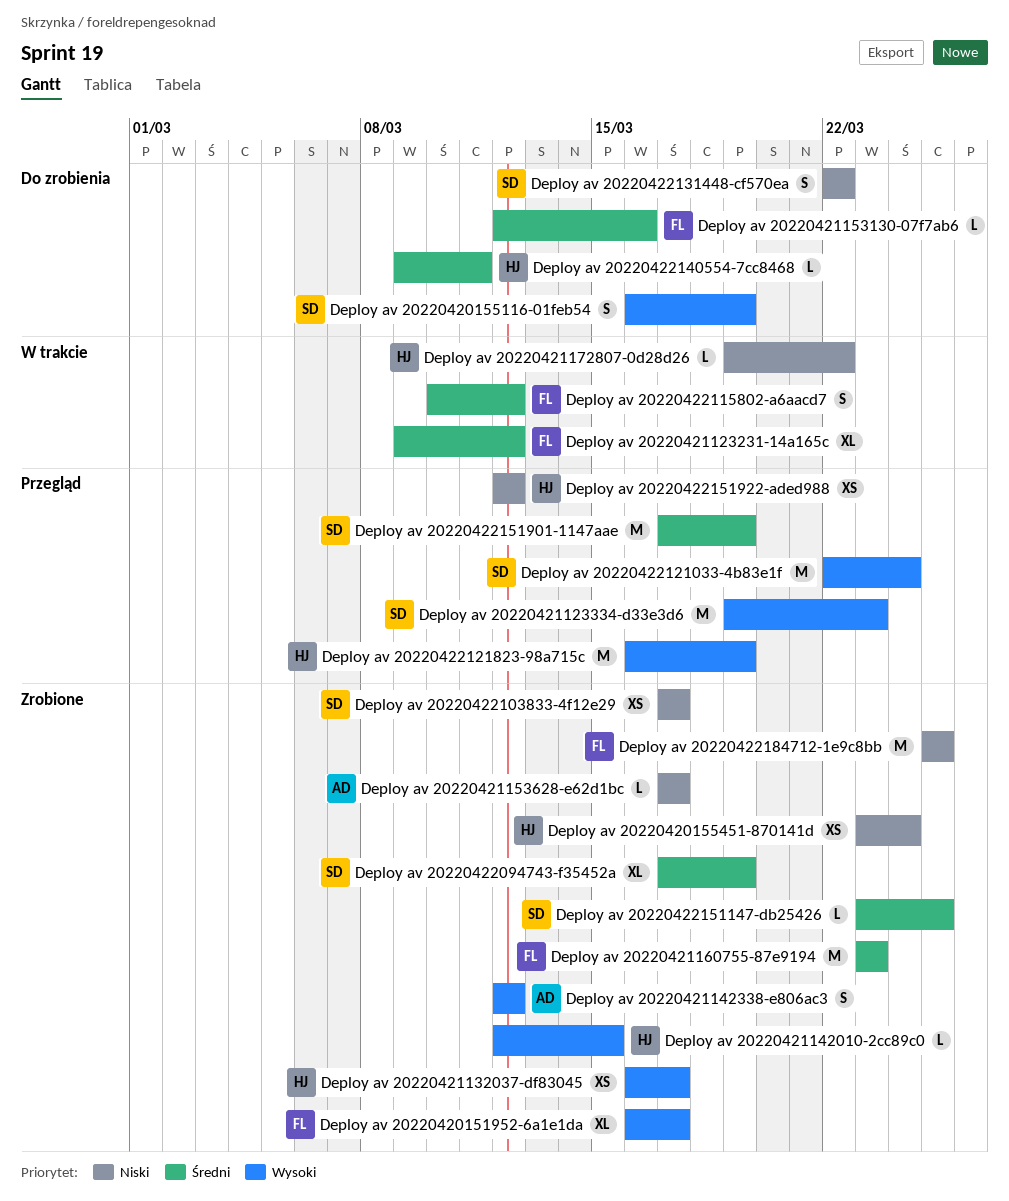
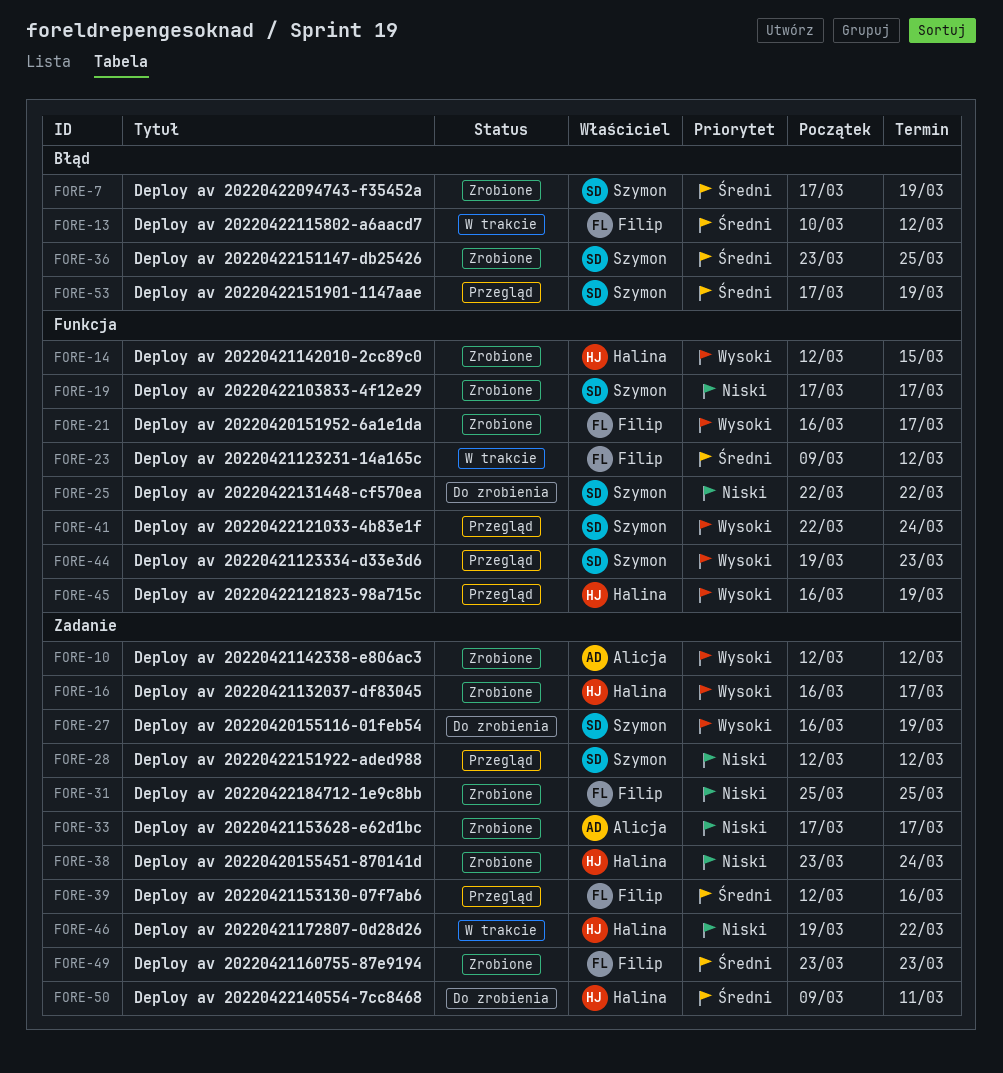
Deploy av 20220421153130-07f7ab6, status: Do zrobienia -> Przegląd
Deploy av 20220422151922-aded988, owner: Halina -> Szymon

